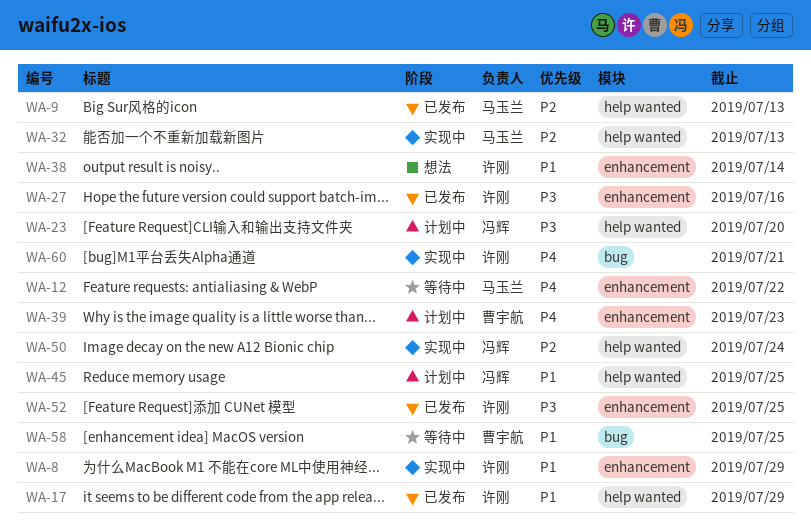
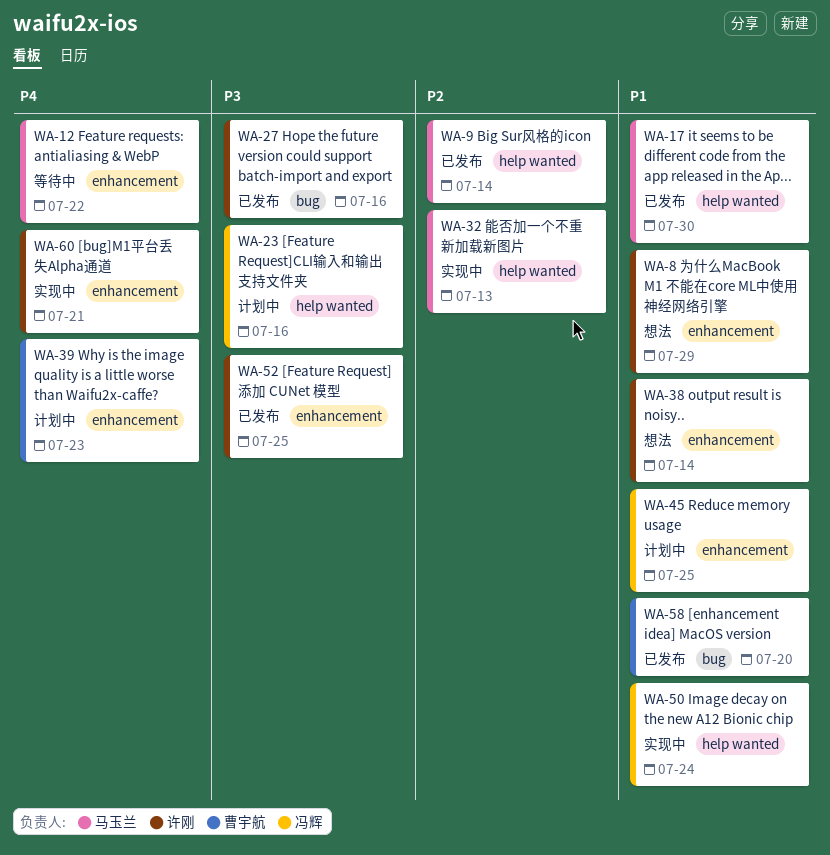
WA-8, status: 实现中 -> 想法
WA-9, due: Jul 13 -> Jul 14
WA-17, owner: 许刚 -> 马玉兰
WA-17, due: Jul 29 -> Jul 30
WA-23, due: Jul 20 -> Jul 16
WA-27, label: enhancement -> bug
WA-45, label: help wanted -> enhancement
WA-50, priority: P2 -> P1
WA-58, status: 等待中 -> 已发布
WA-58, due: Jul 25 -> Jul 20
WA-60, label: bug -> enhancement

